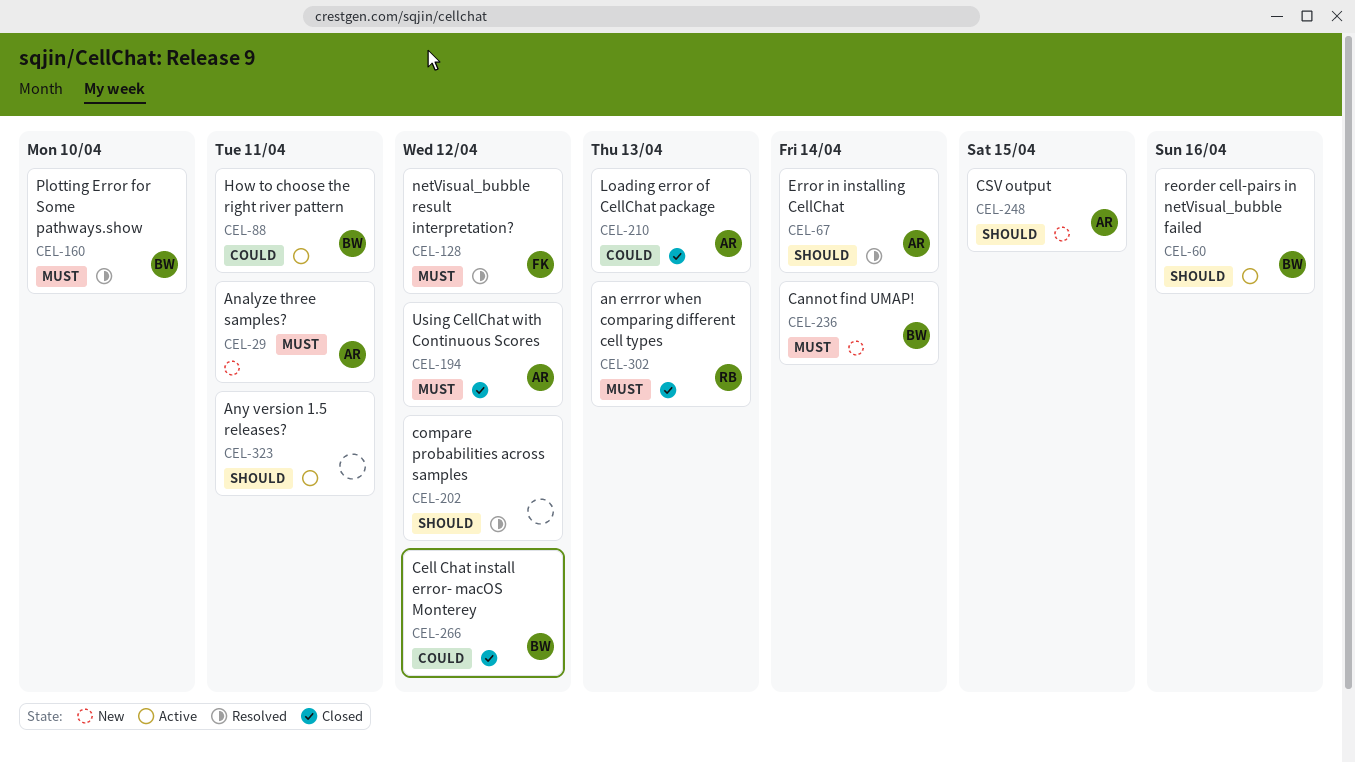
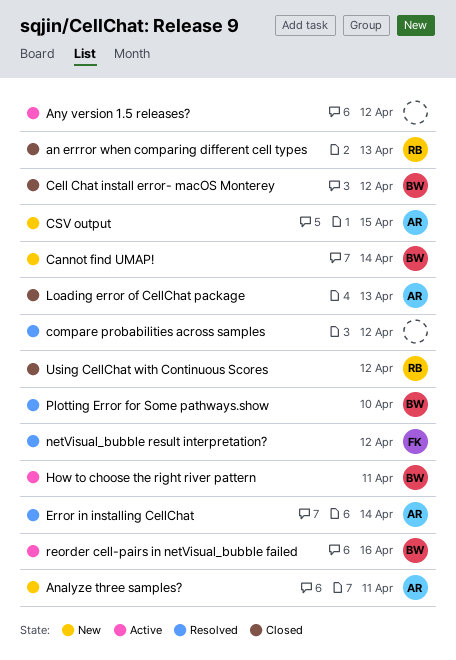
Any version 1.5 releases?, due: Apr 11 -> Apr 12
Using CellChat with Continuous Scores, owner: AR -> RB

